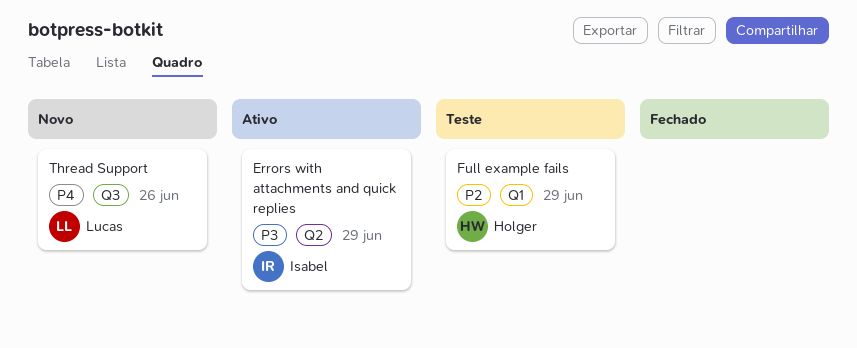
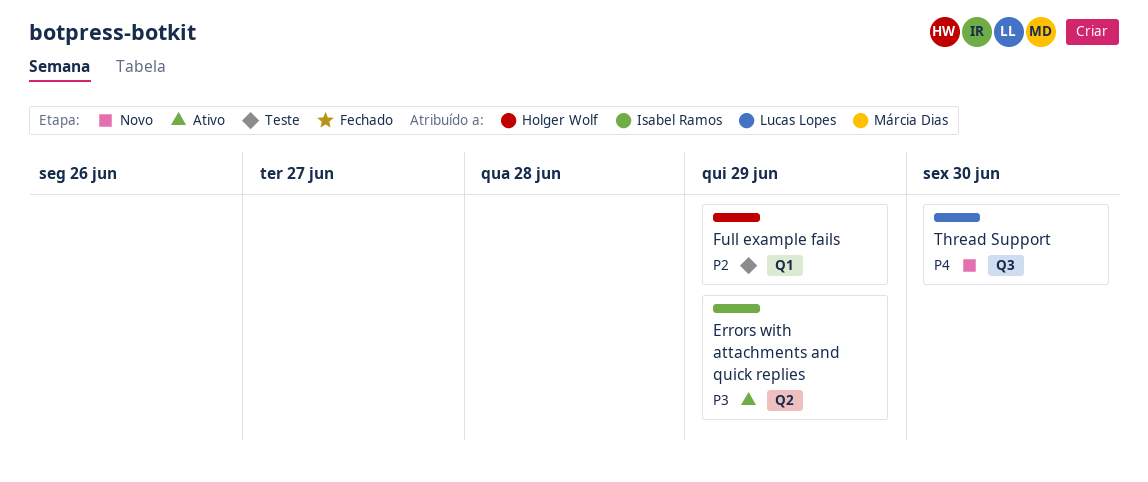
Thread Support, due: Jun 26 -> Jun 30

